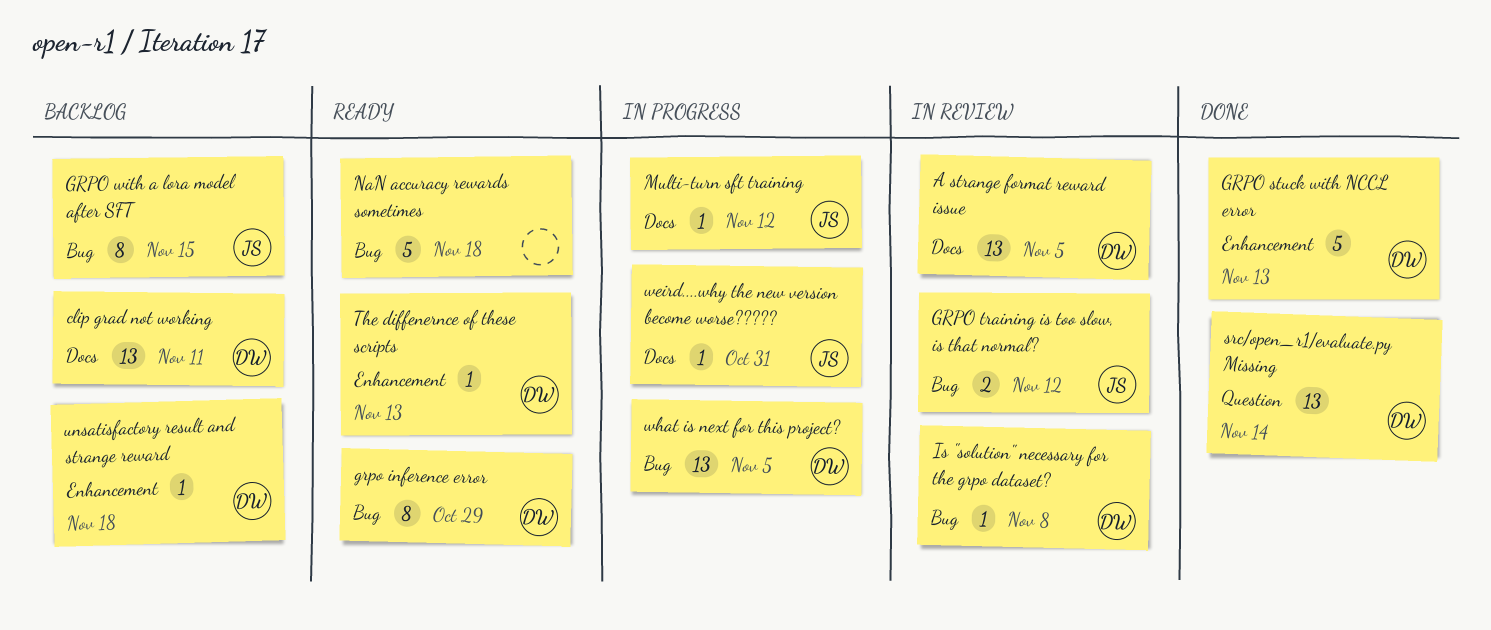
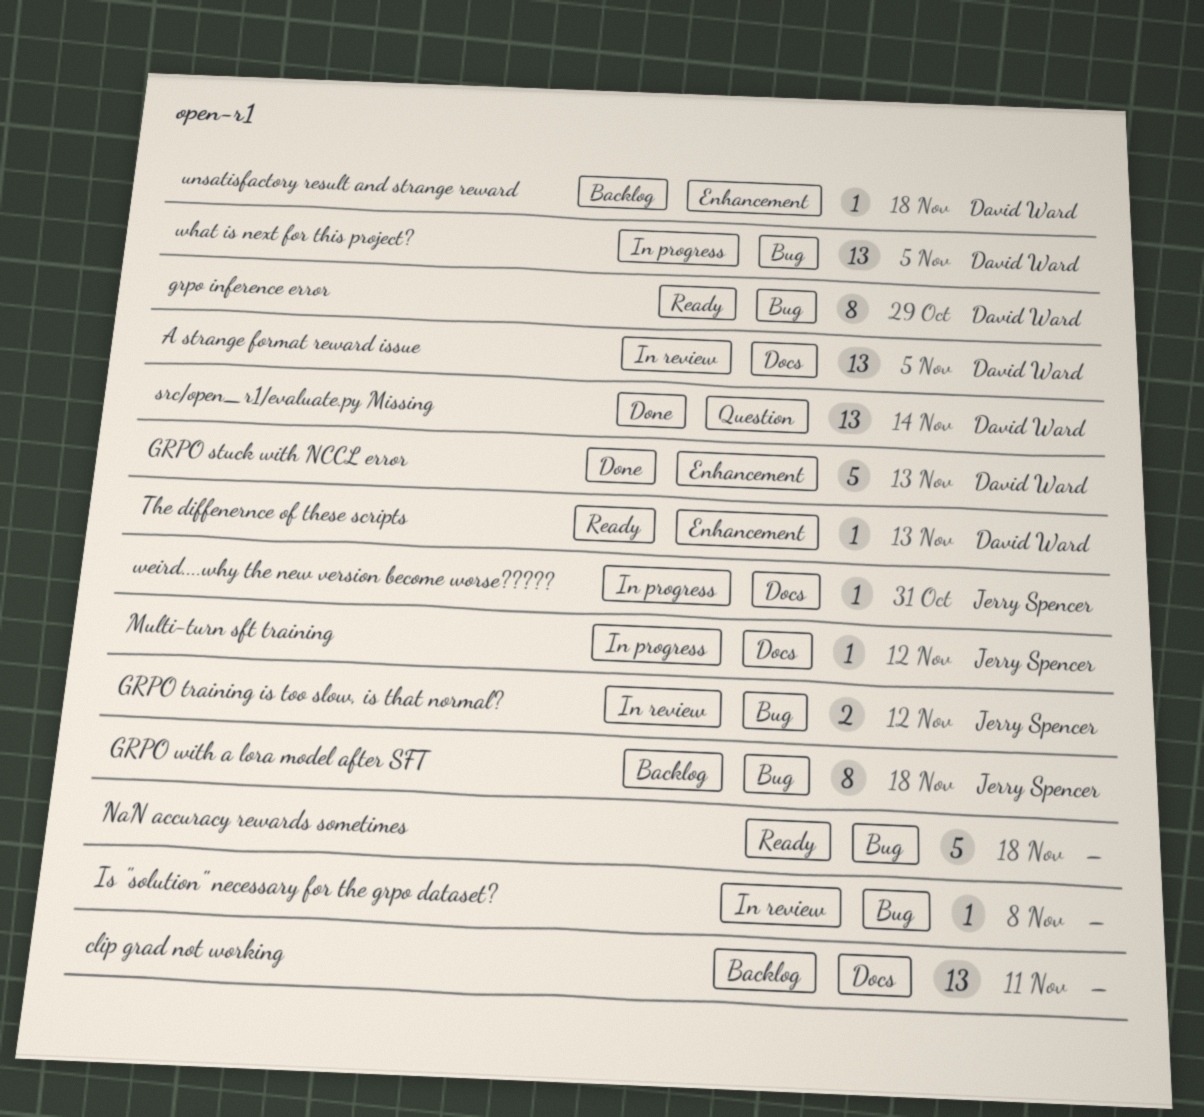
clip grad not working, owner: David Ward -> none
GRPO with a lora model after SFT, due: Nov 15 -> Nov 18
Is "solution" necessary for the grpo dataset?, owner: David Ward -> none

